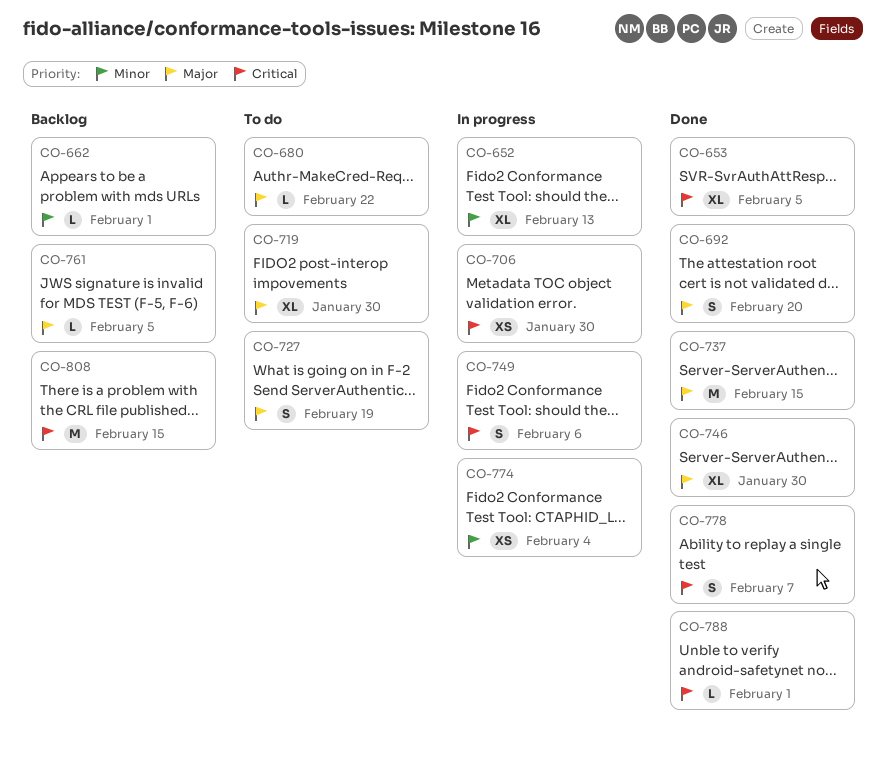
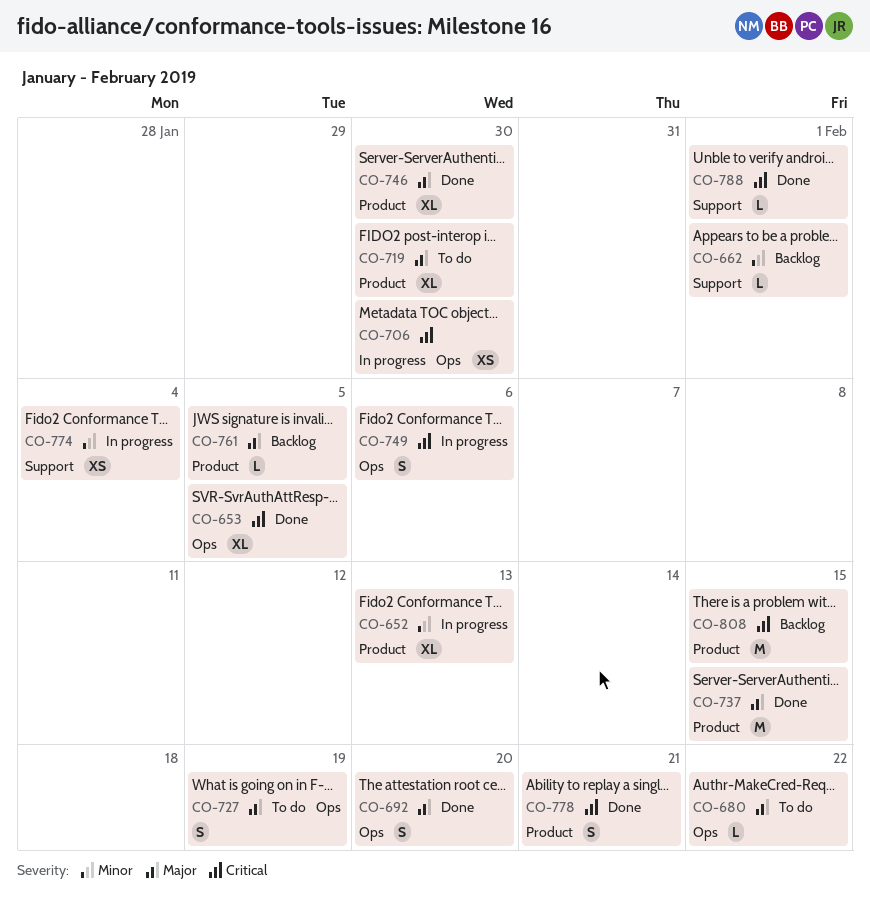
CO-778, due: Feb 7 -> Feb 21

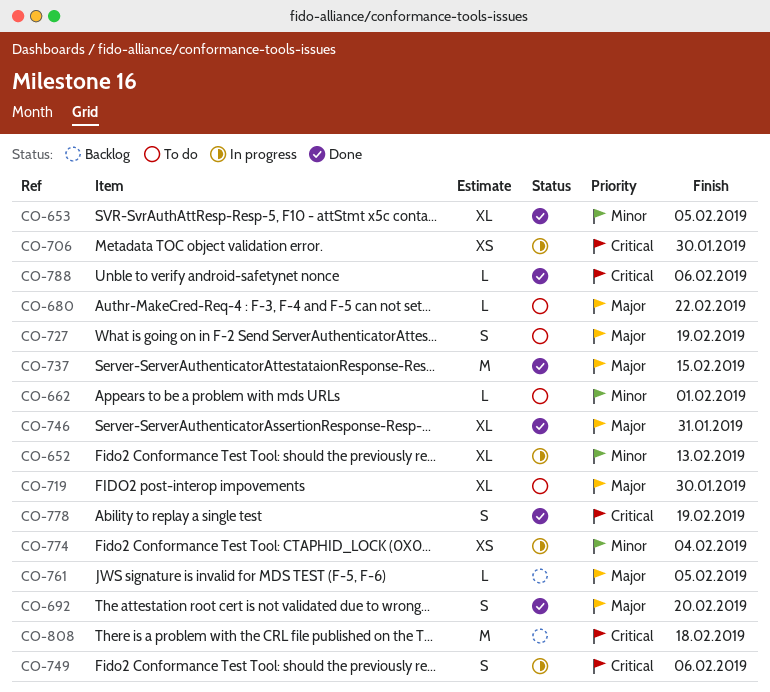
CO-653, priority: Critical -> Minor
CO-662, status: Backlog -> To do
CO-746, due: Jan 30 -> Jan 31
CO-778, due: Feb 21 -> Feb 19
CO-788, due: Feb 1 -> Feb 6
CO-808, due: Feb 15 -> Feb 18

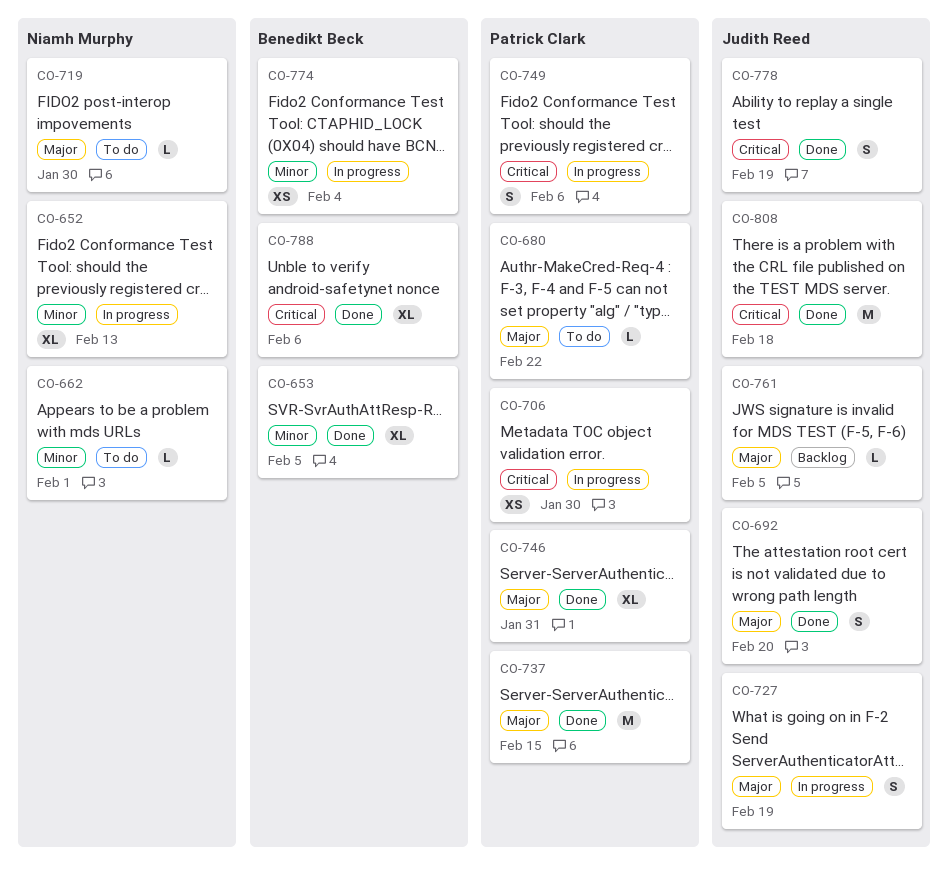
CO-719, estimate: XL -> L
CO-727, status: To do -> In progress
CO-788, estimate: L -> XL
CO-808, status: Backlog -> Done

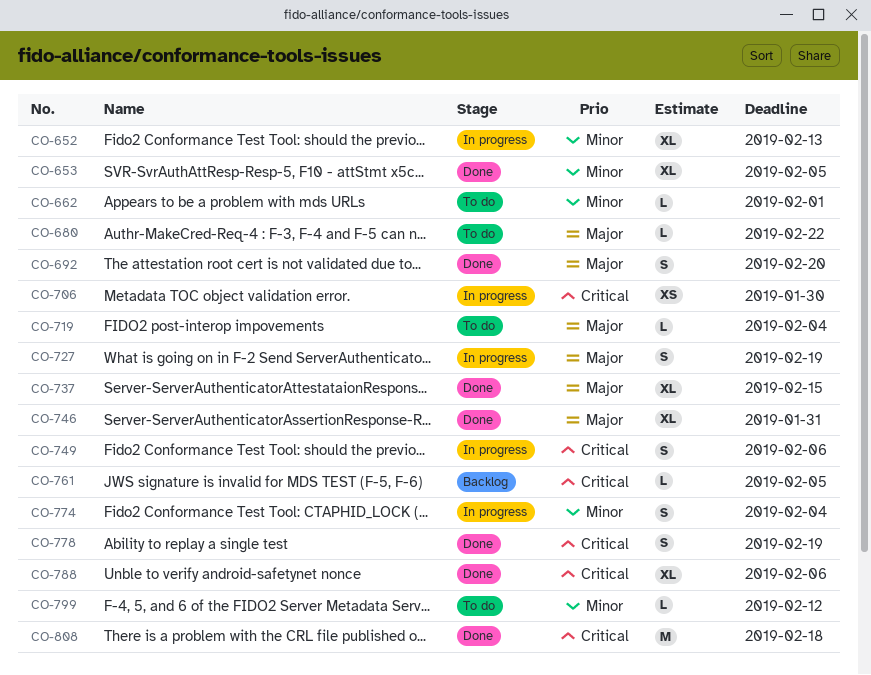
CO-719, due: Jan 30 -> Feb 4
CO-737, estimate: M -> XL
CO-761, priority: Major -> Critical
CO-774, estimate: XS -> S
CO-799: none -> present

